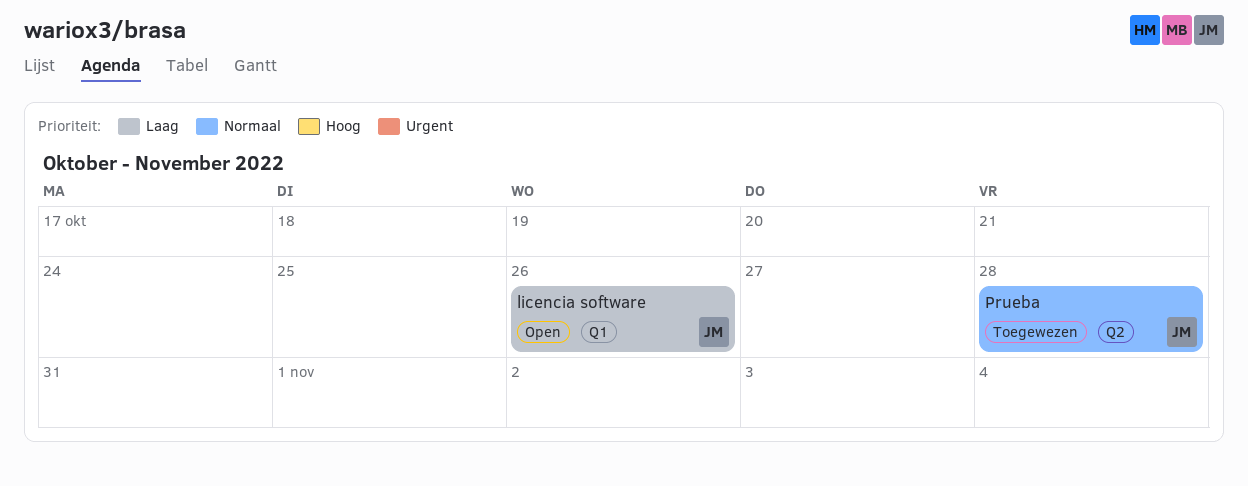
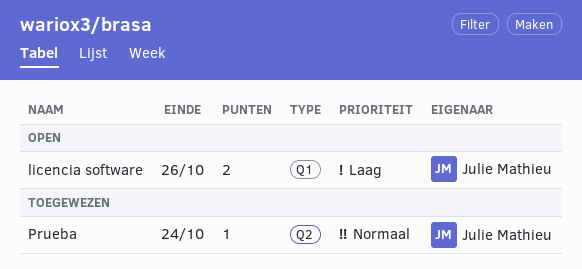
Prueba, due: Oct 28 -> Oct 24

